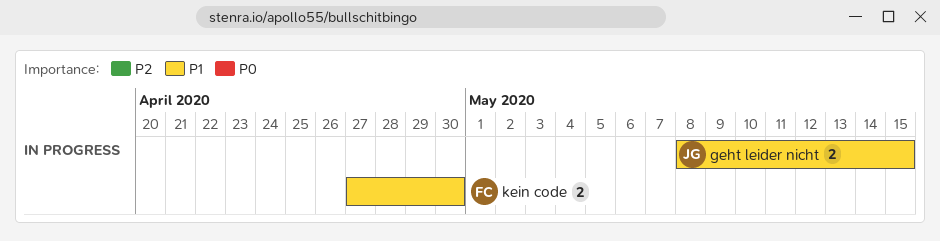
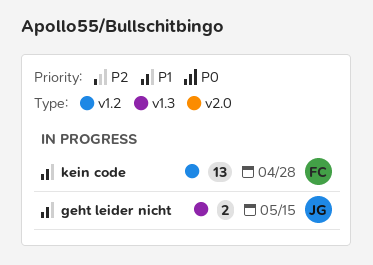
kein code, estimate: 2 -> 13
kein code, due: Apr 30 -> Apr 28

